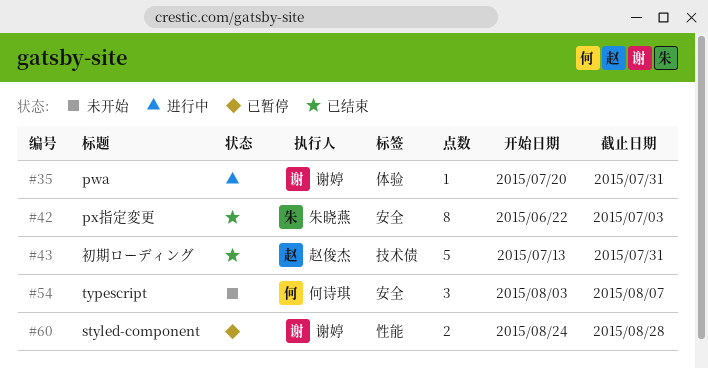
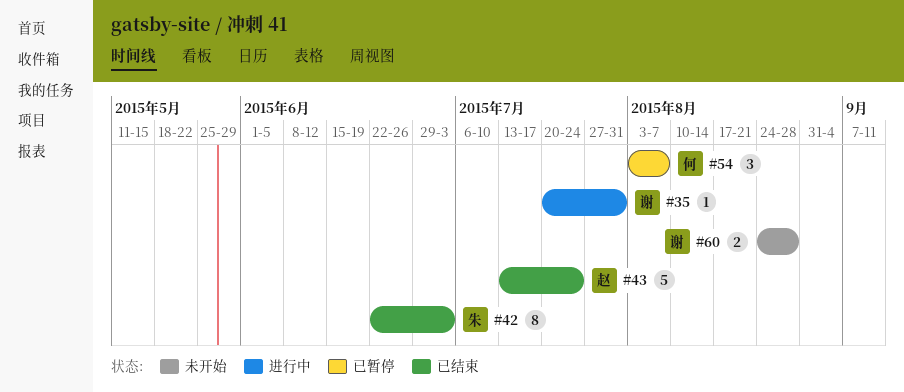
#43, due: Jul 31 -> Jul 24
#54, status: 未开始 -> 已暂停
#60, status: 已暂停 -> 未开始

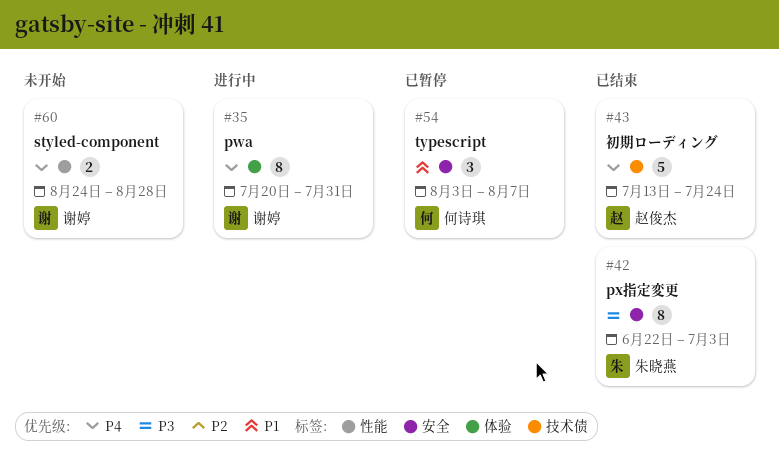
#35, estimate: 1 -> 8

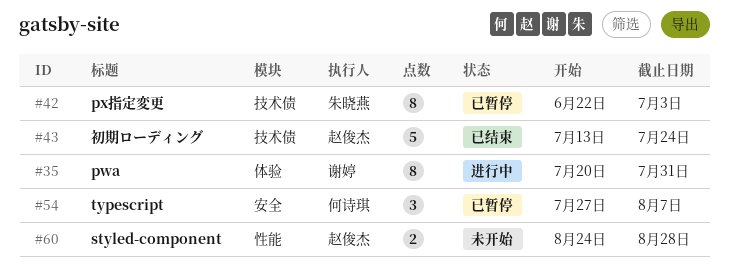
#42, status: 已结束 -> 已暂停
#42, label: 安全 -> 技术债
#54, start: Aug 3 -> Jul 27
#60, owner: 谢婷 -> 赵俊杰

